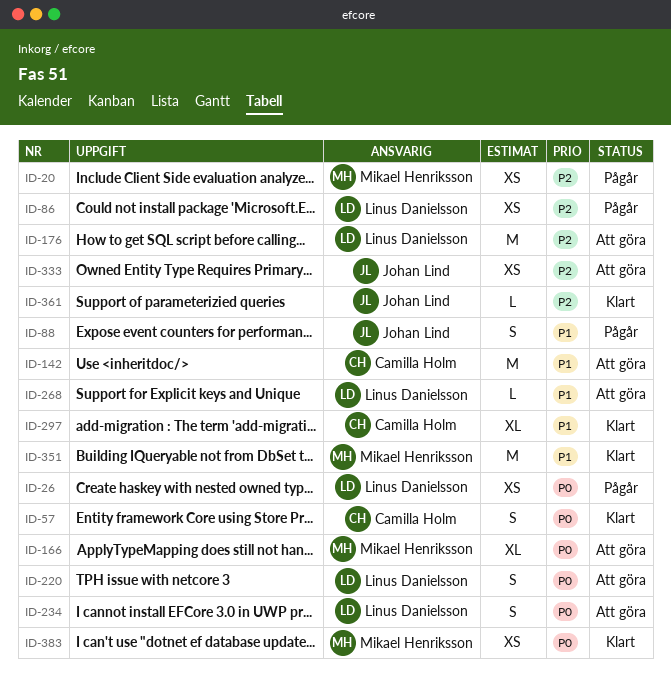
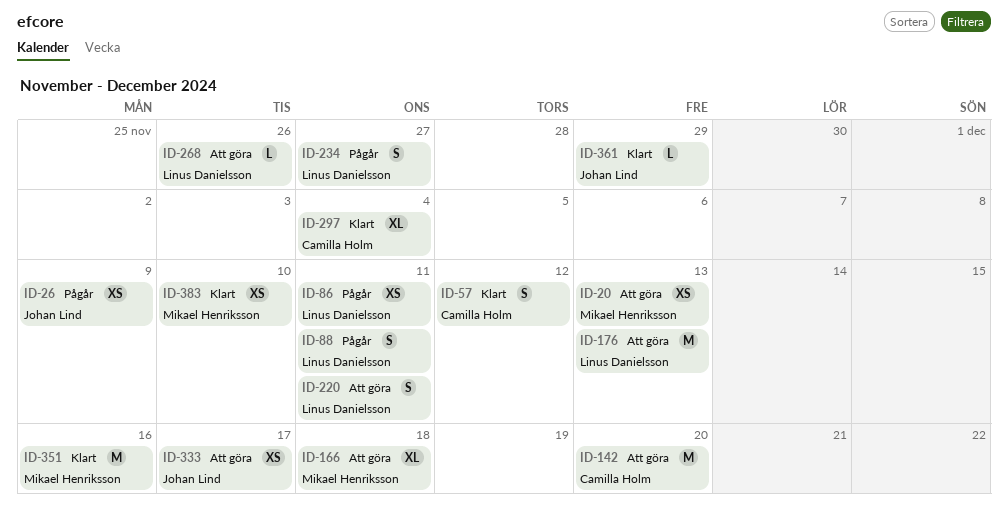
ID-20, status: Pågår -> Att göra
ID-26, owner: Linus Danielsson -> Johan Lind
ID-88, owner: Johan Lind -> Linus Danielsson
ID-234, status: Att göra -> Pågår

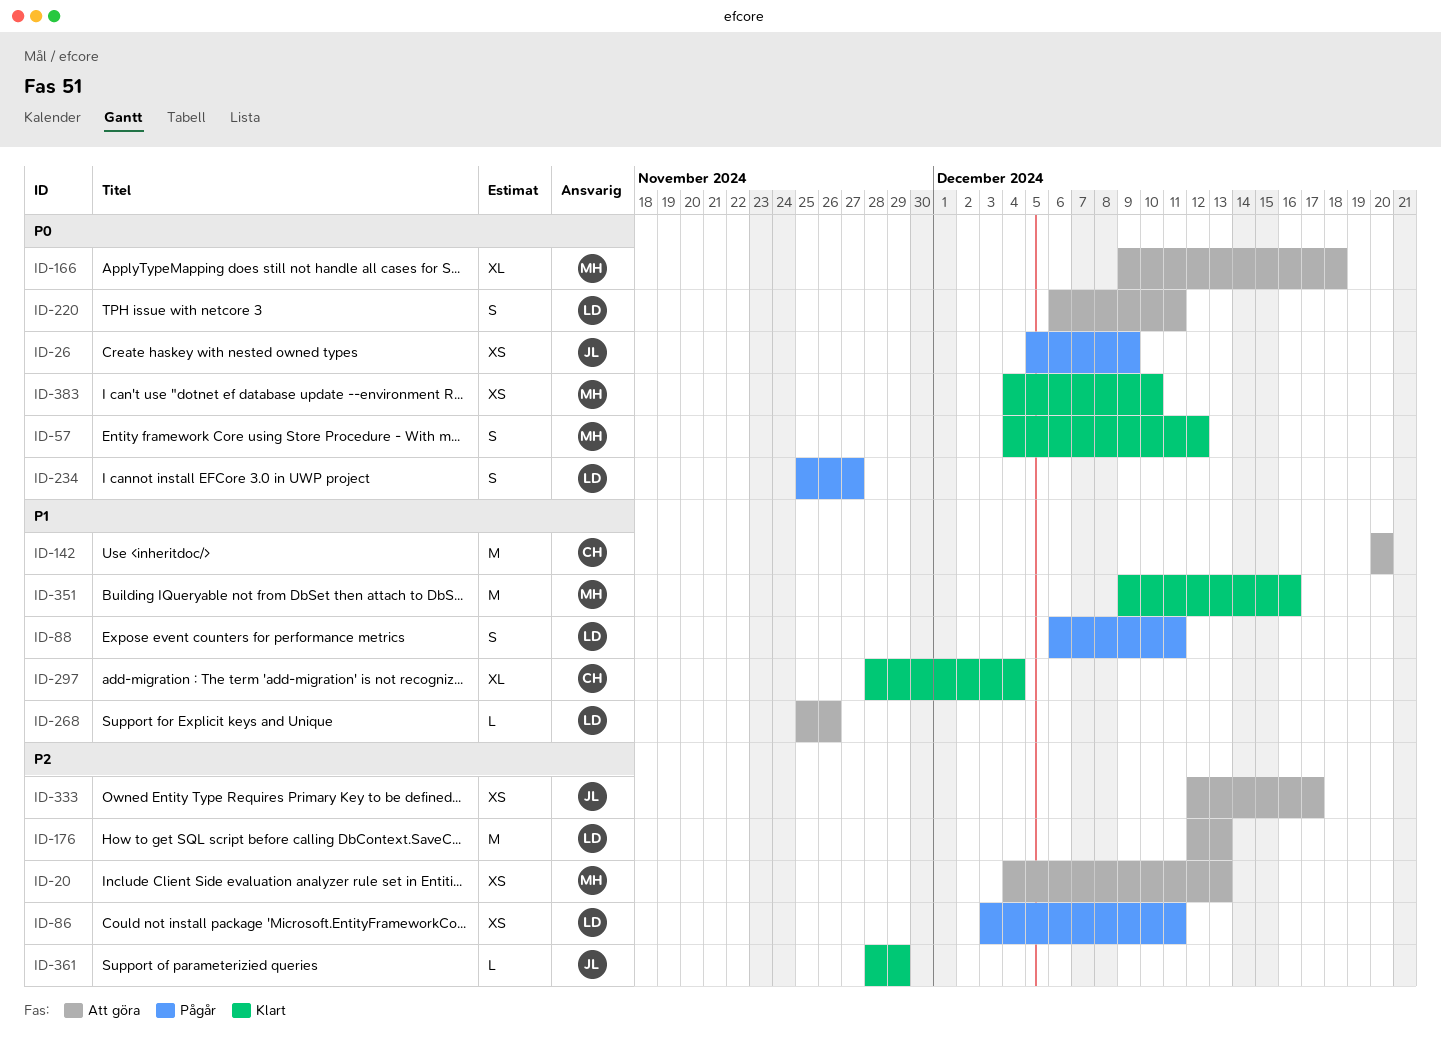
ID-57, owner: Camilla Holm -> Mikael Henriksson

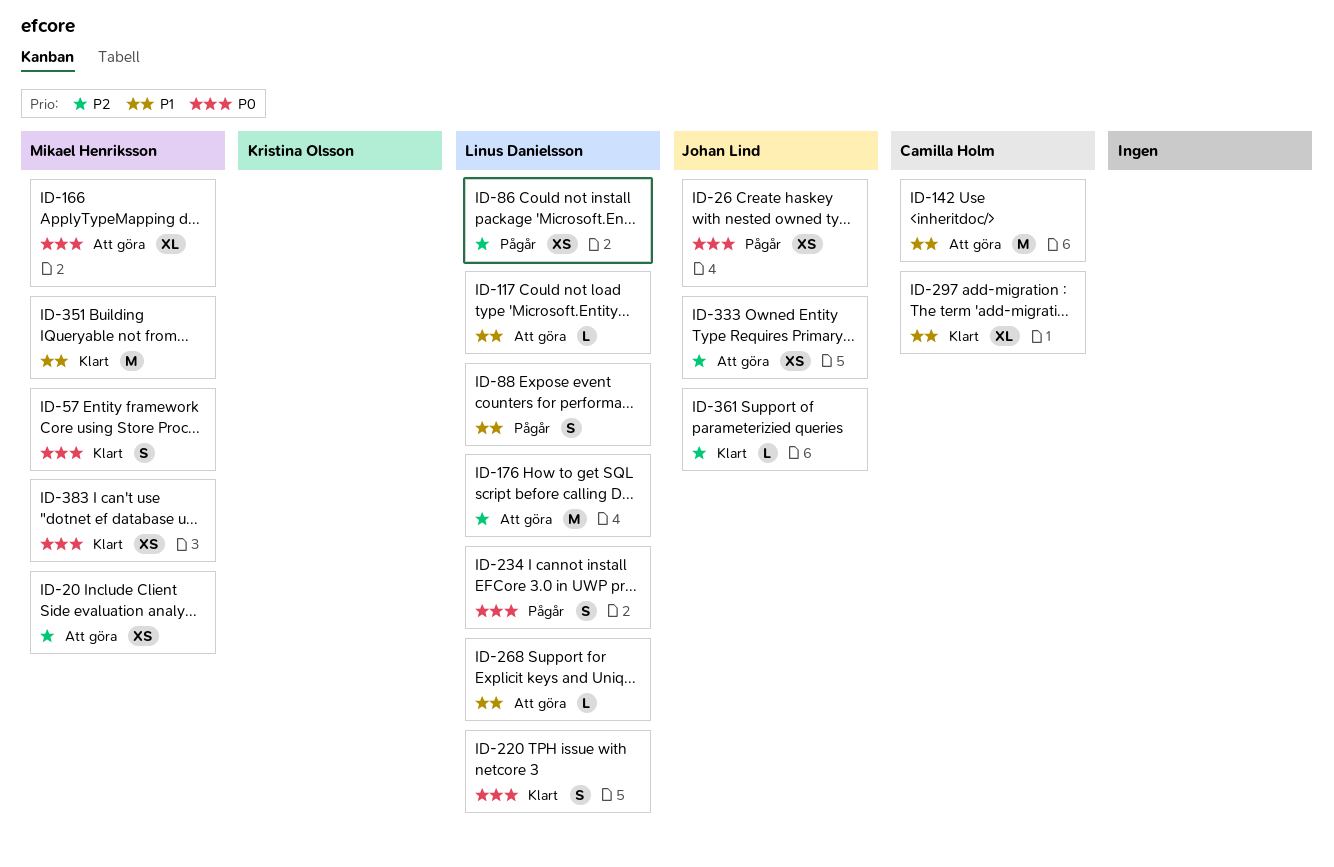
ID-117: none -> present
ID-220, status: Att göra -> Klart

